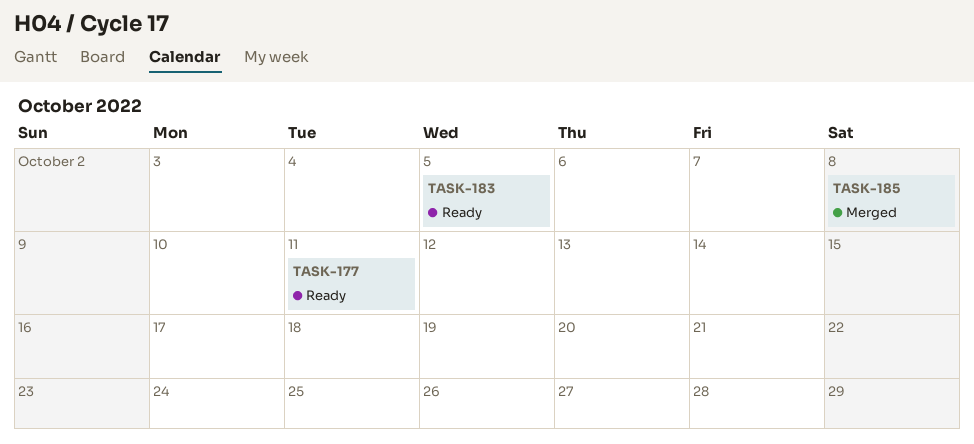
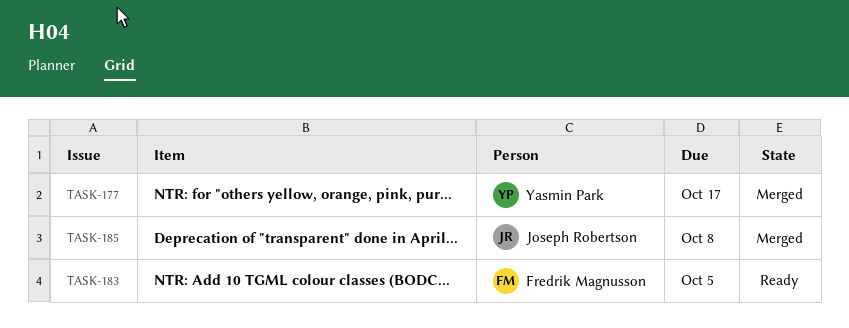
TASK-177, status: Ready -> Merged
TASK-177, due: Oct 11 -> Oct 17

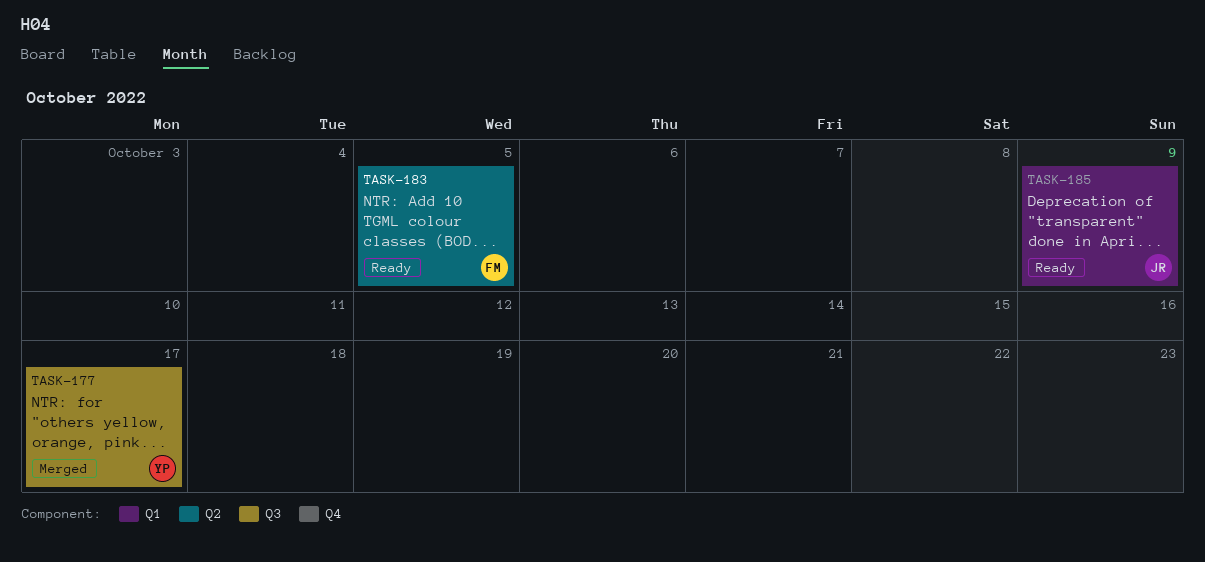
TASK-185, status: Merged -> Ready
TASK-185, due: Oct 8 -> Oct 9

